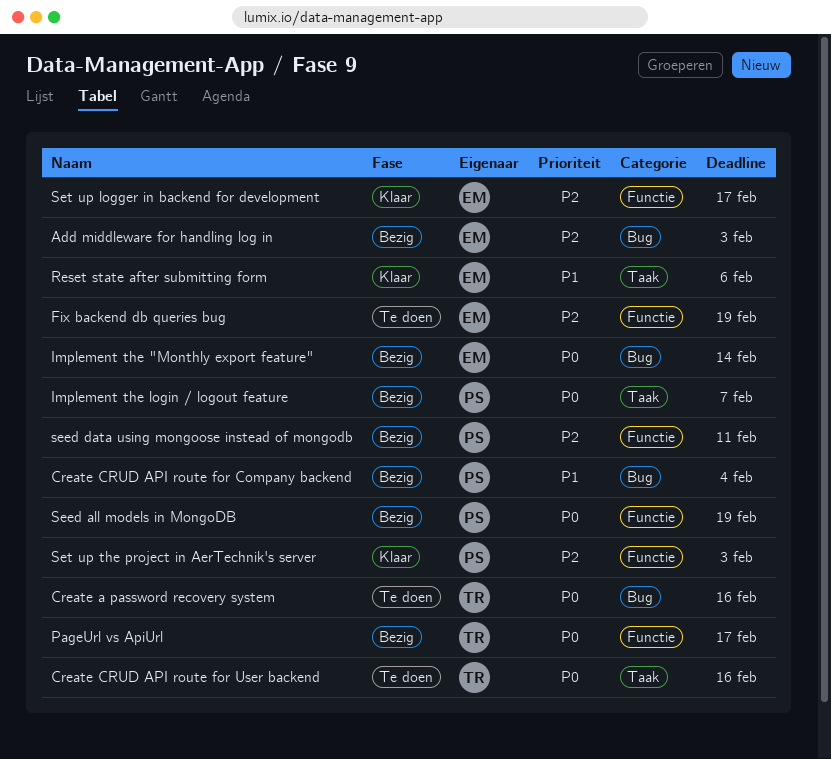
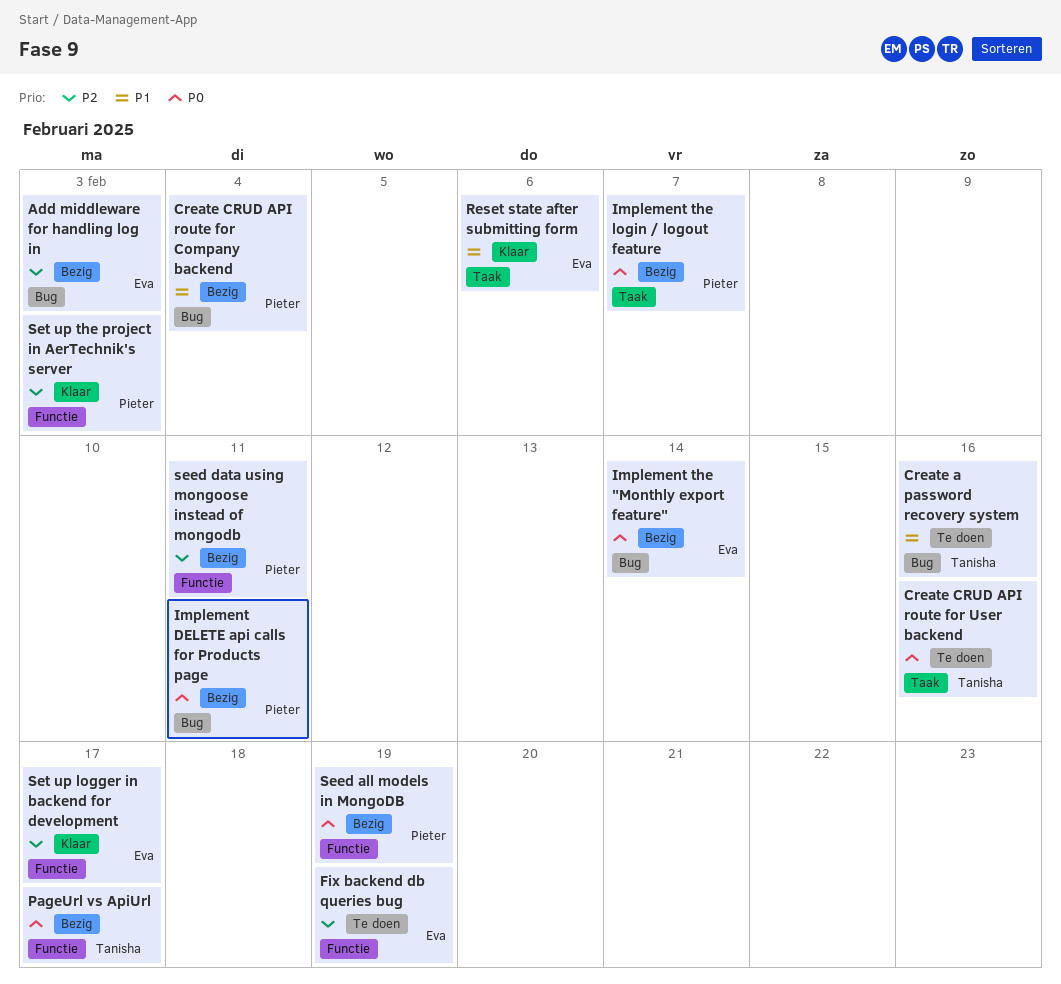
Create a password recovery system, priority: P0 -> P1
Implement DELETE api calls for Products page: none -> present

